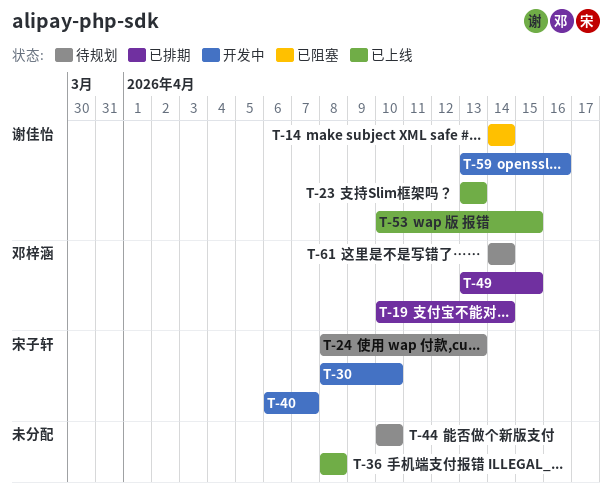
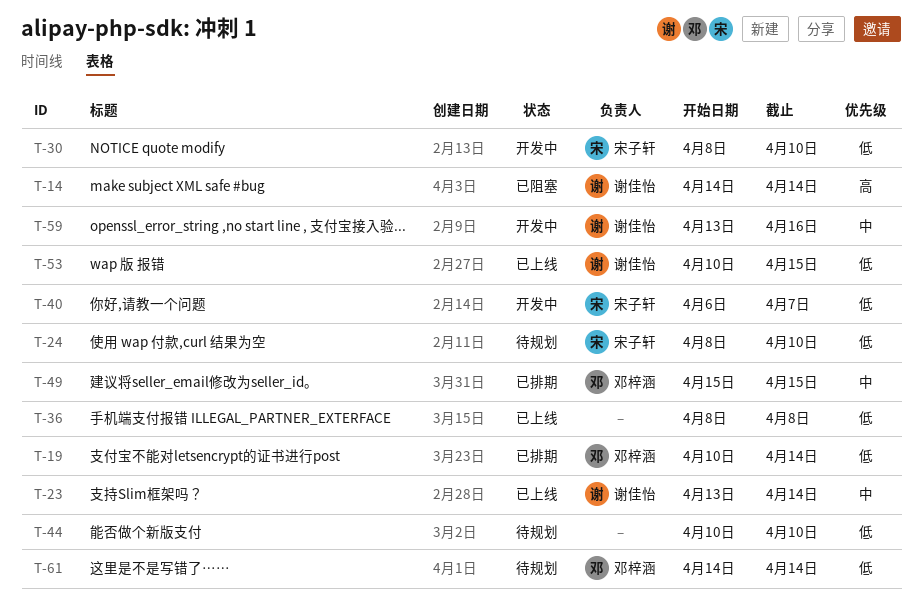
T-23, due: Apr 13 -> Apr 14
T-24, due: Apr 13 -> Apr 10
T-49, start: Apr 13 -> Apr 15

